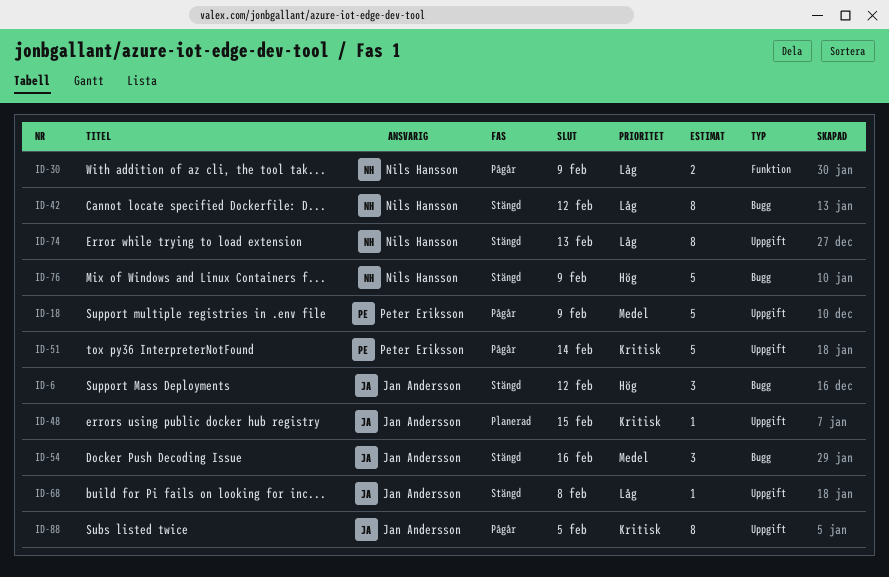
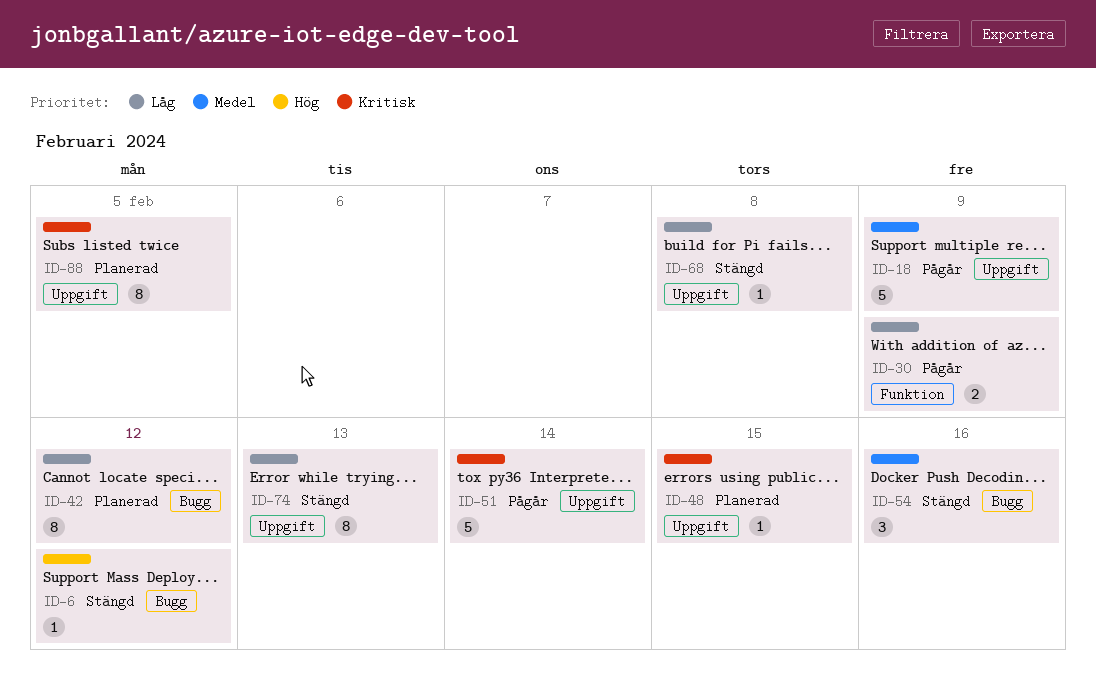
ID-6, estimate: 3 -> 1
ID-42, status: Stängd -> Planerad
ID-76: present -> none
ID-88, status: Pågår -> Planerad

